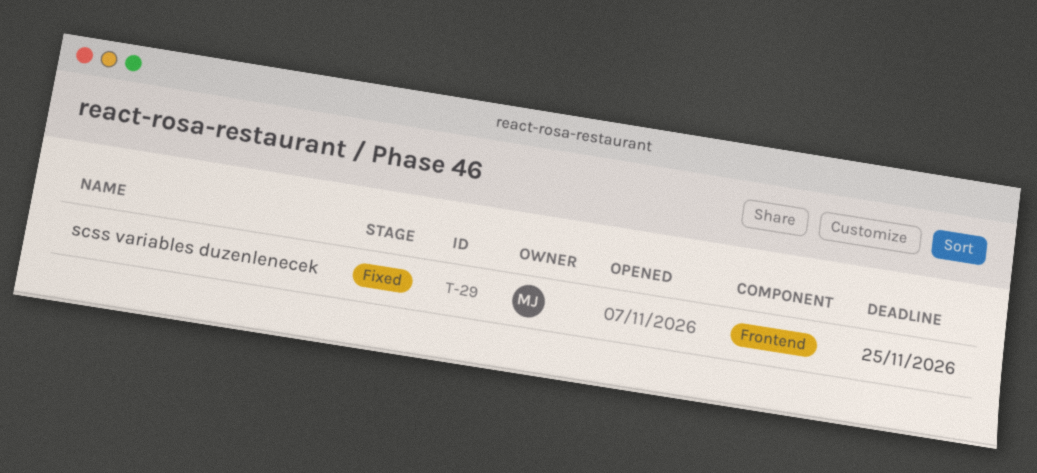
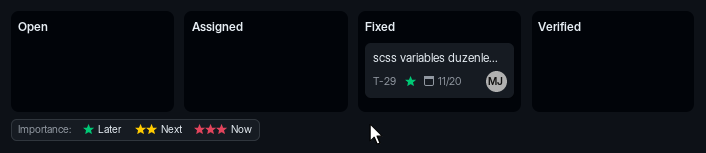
T-29, due: Nov 25 -> Nov 20

